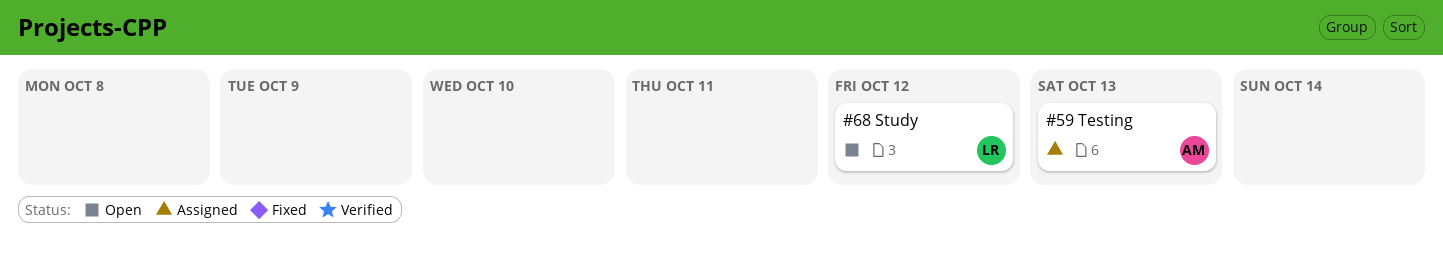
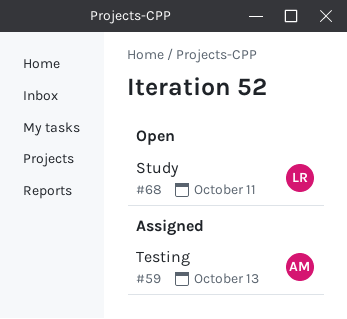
#68, due: Oct 12 -> Oct 11

